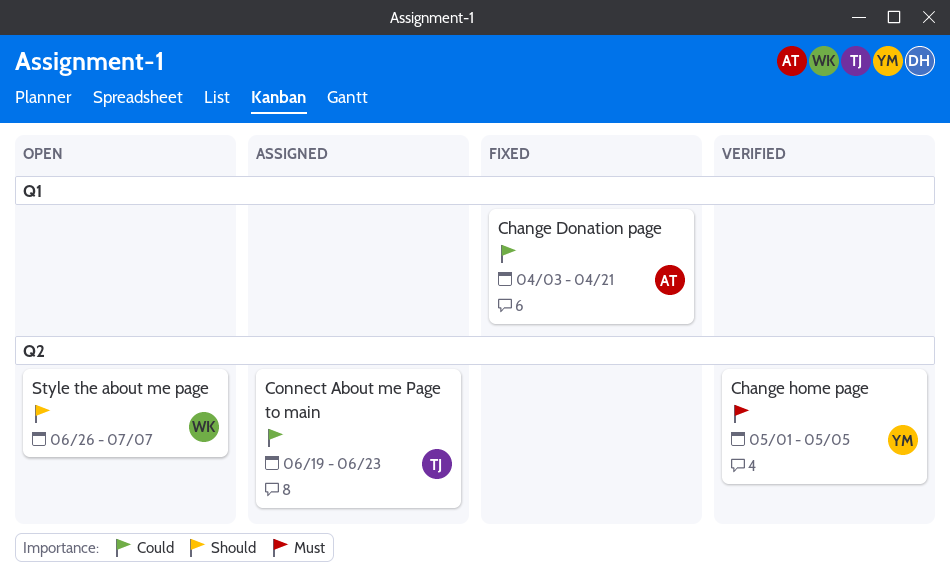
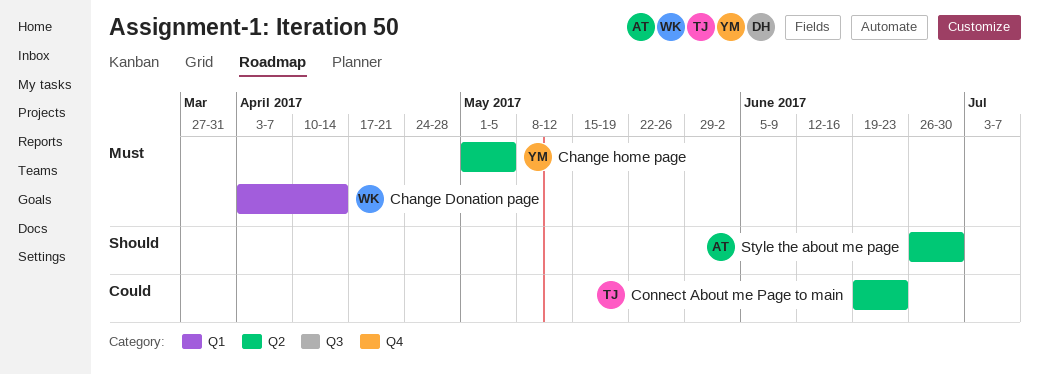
Change Donation page, owner: AT -> WK
Change Donation page, priority: Could -> Must
Change Donation page, due: Apr 21 -> Apr 14
Style the about me page, owner: WK -> AT
Style the about me page, due: Jul 7 -> Jun 30

